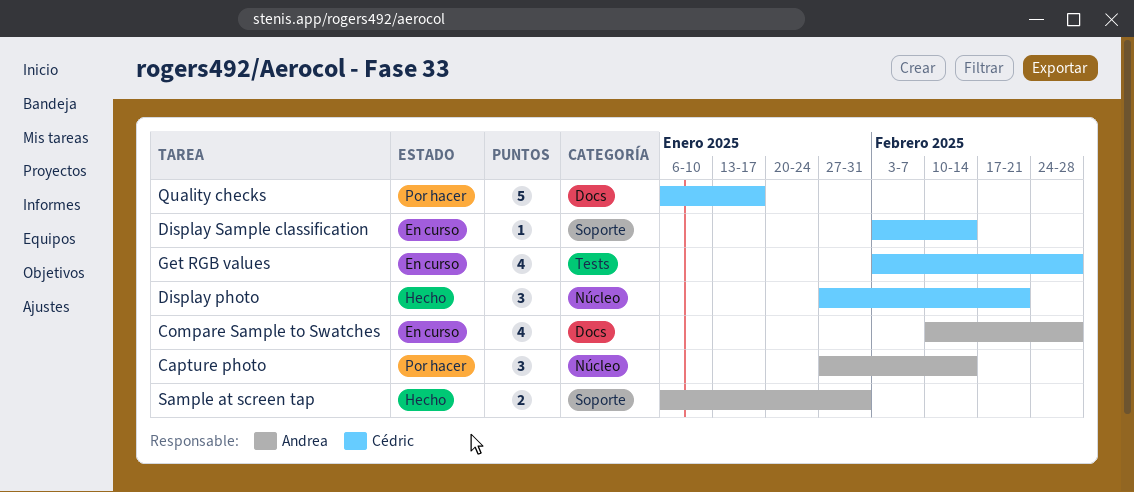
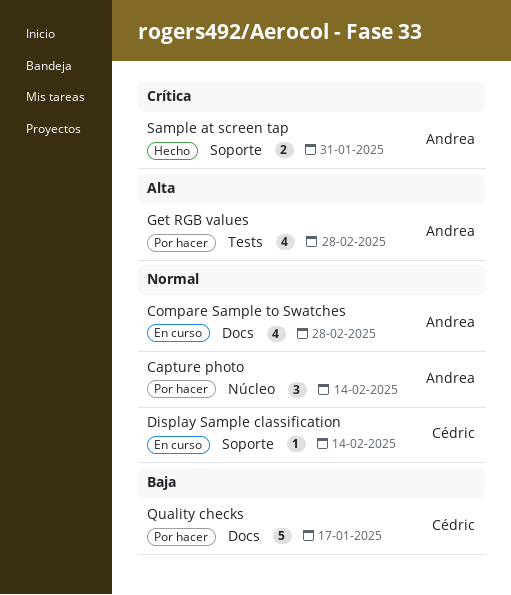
Display photo: present -> none
Get RGB values, status: En curso -> Por hacer
Get RGB values, owner: Cédric -> Andrea

